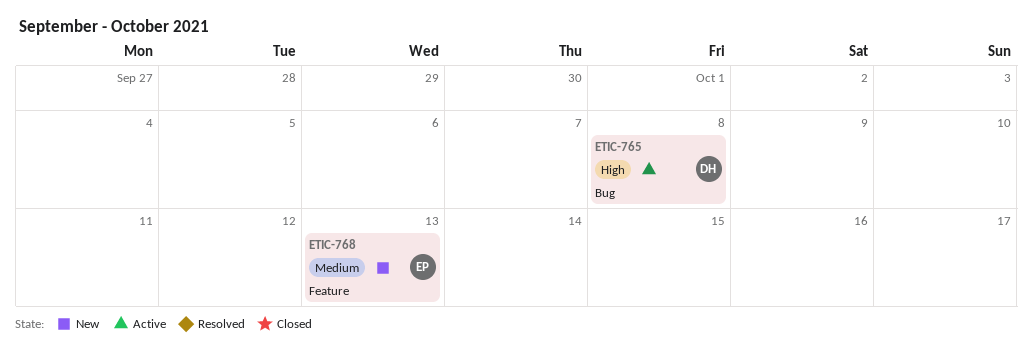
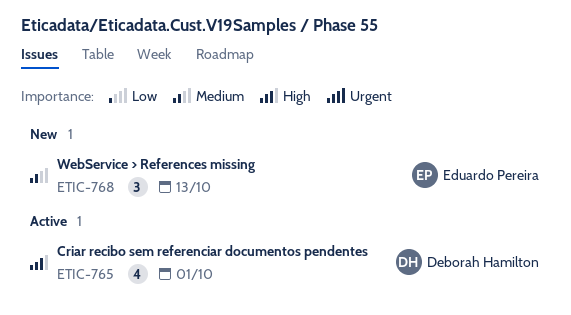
ETIC-765, due: Oct 8 -> Oct 1

